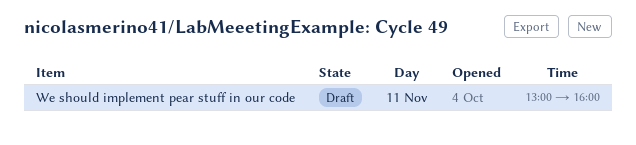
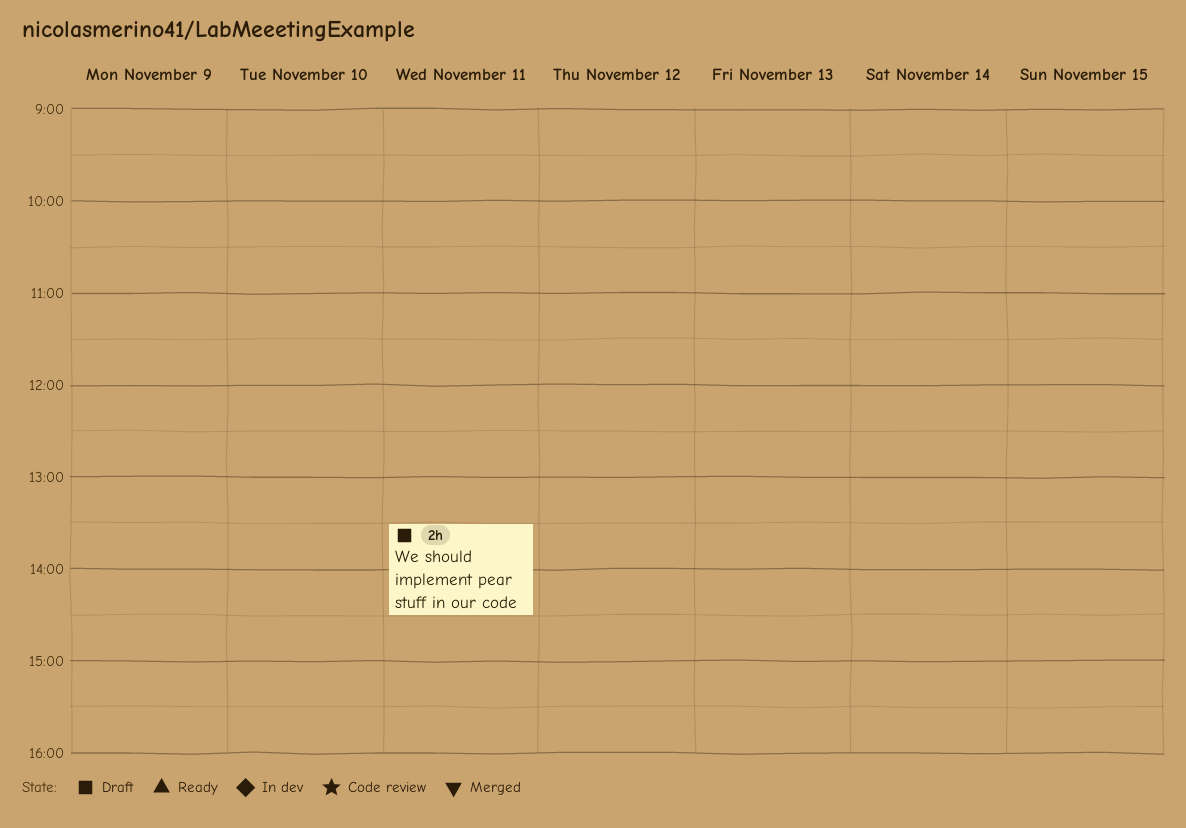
We should implement pear stuff in our code, begins: 13:00 -> 13:30
We should implement pear stuff in our code, ends: 16:00 -> 14:30

